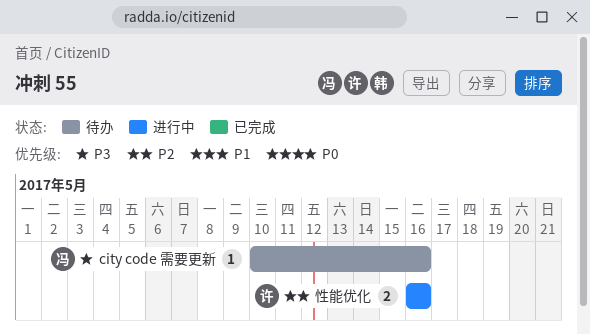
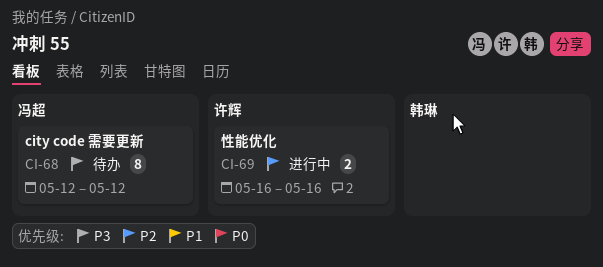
city code 需要更新, estimate: 1 -> 8
city code 需要更新, start: May 10 -> May 12
city code 需要更新, due: May 16 -> May 12

